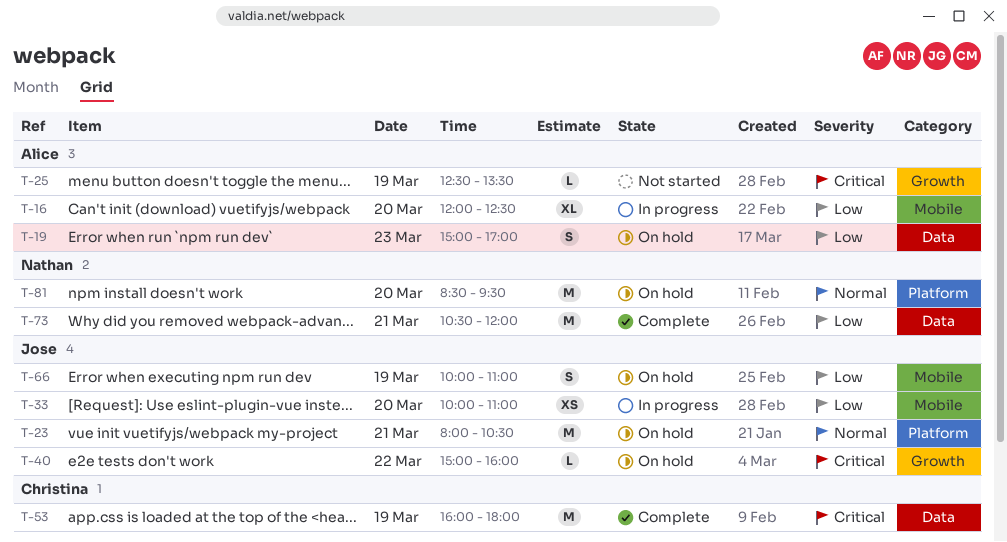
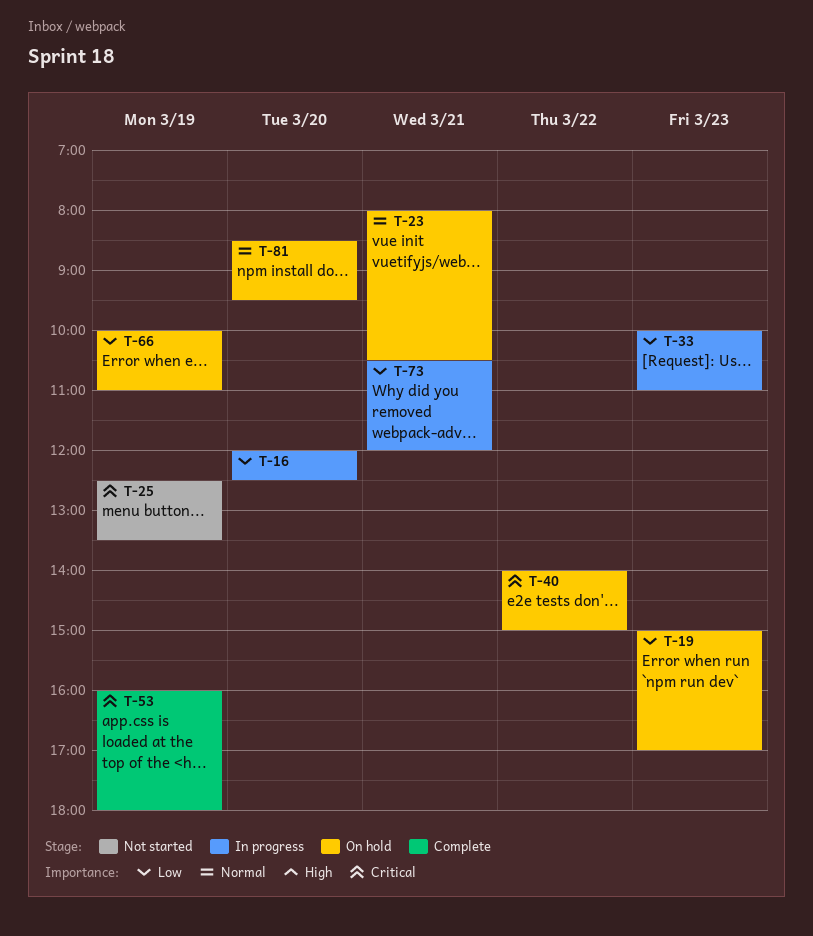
T-33, day: Mar 20 -> Mar 23
T-40, begins: 15:00 -> 14:00
T-40, ends: 16:00 -> 15:00
T-73, status: Complete -> In progress

